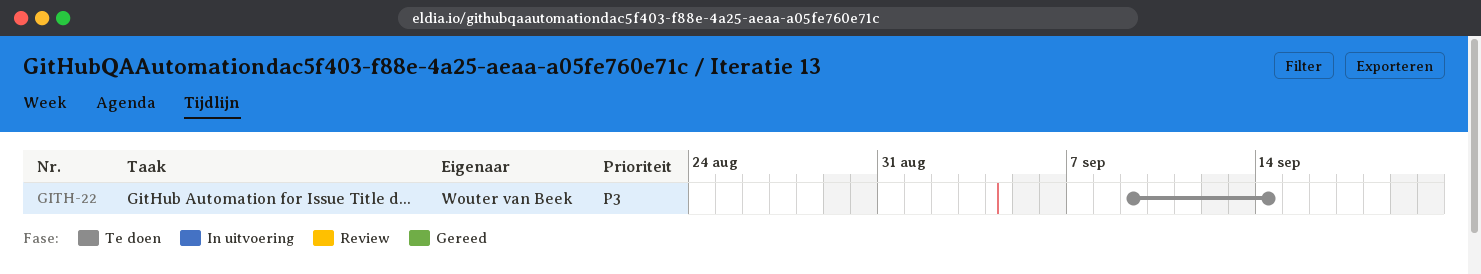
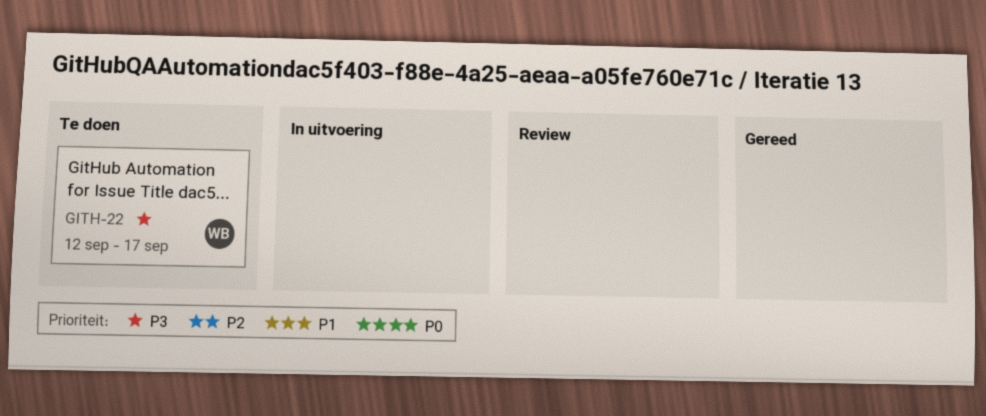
GITH-22, start: Sep 9 -> Sep 12
GITH-22, due: Sep 14 -> Sep 17

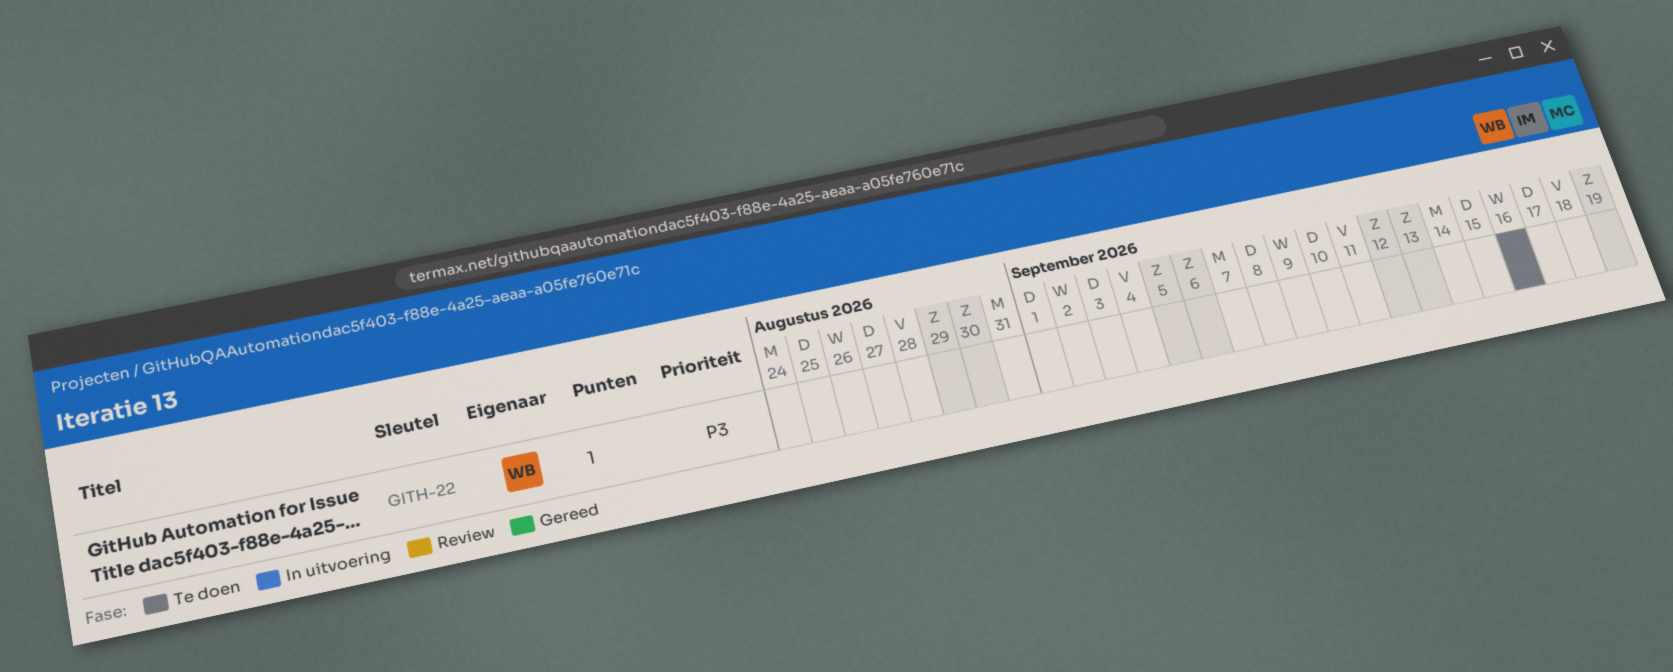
GITH-22, start: Sep 12 -> Sep 16
GITH-22, due: Sep 17 -> Sep 16

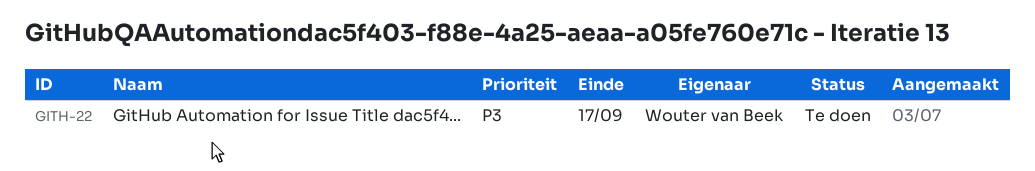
GITH-22, due: Sep 16 -> Sep 17

